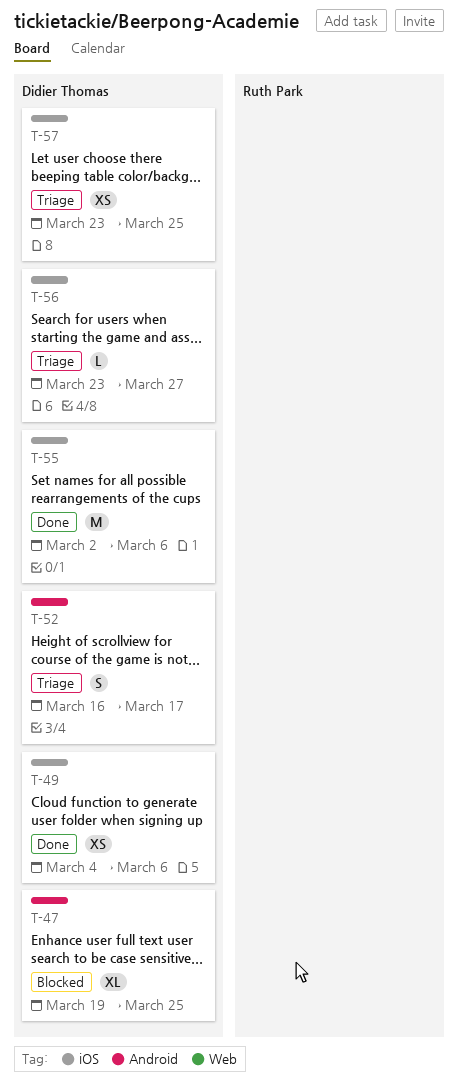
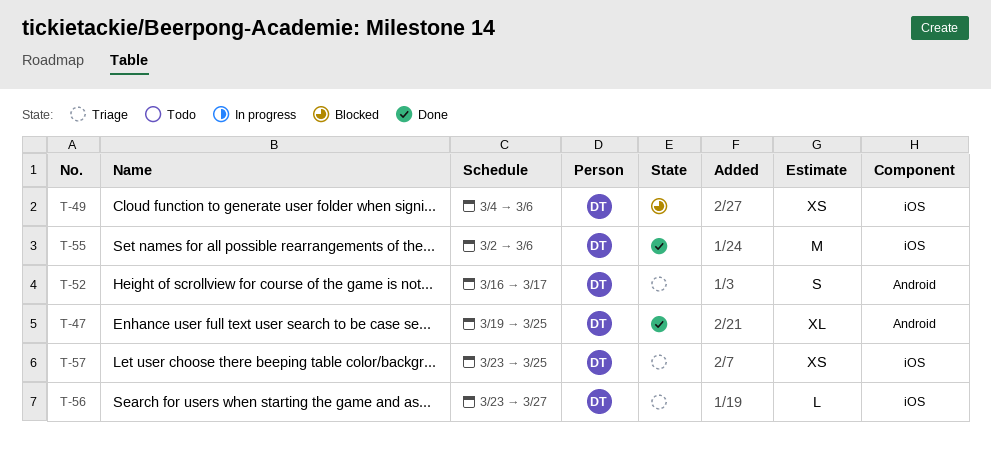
T-47, status: Blocked -> Done
T-49, status: Done -> Blocked

